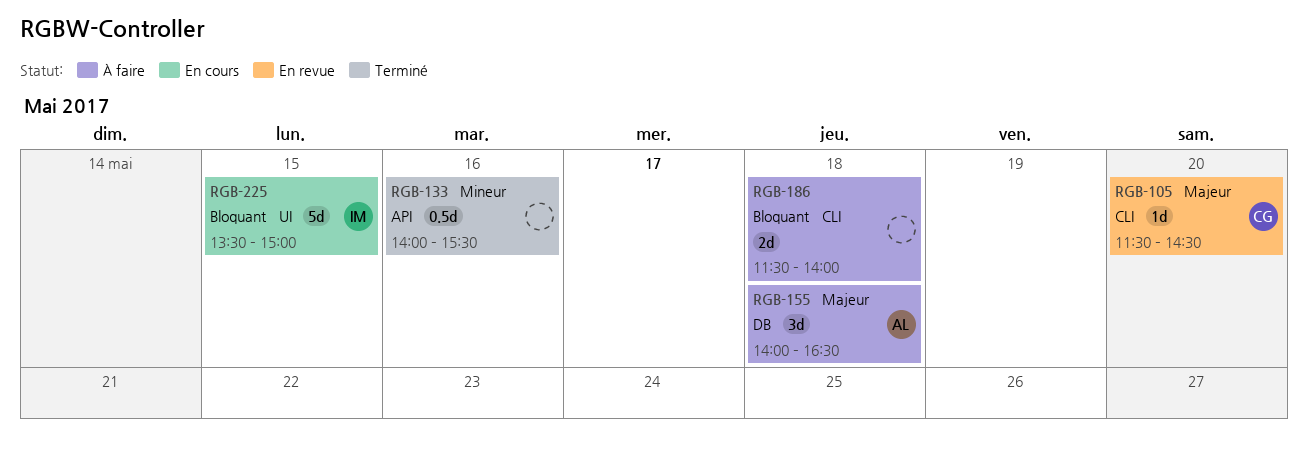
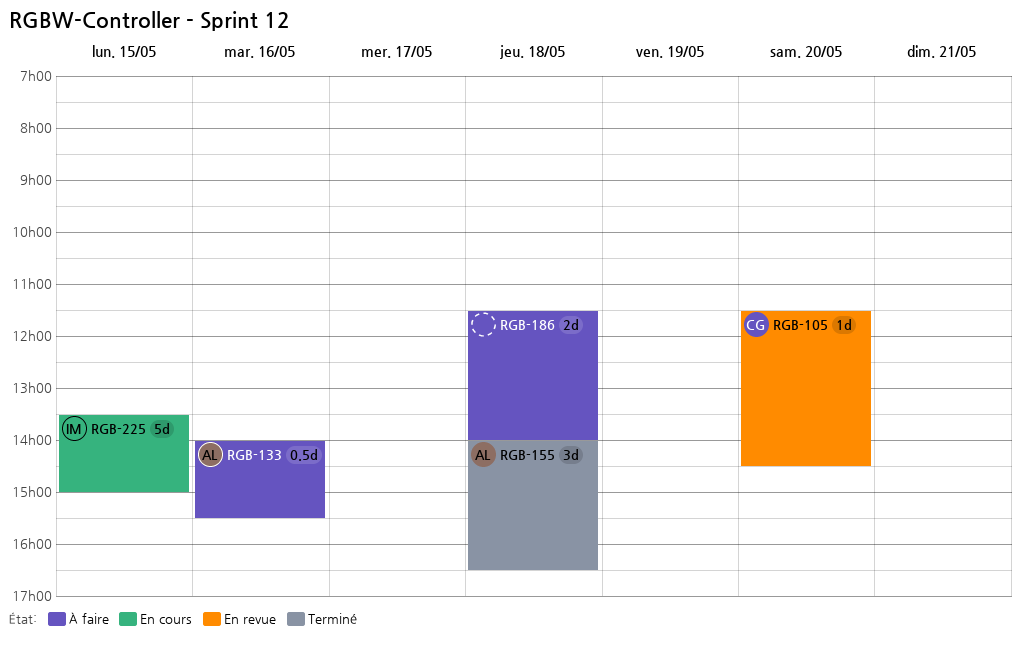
RGB-133, status: Terminé -> À faire
RGB-133, owner: none -> AL
RGB-155, status: À faire -> Terminé

